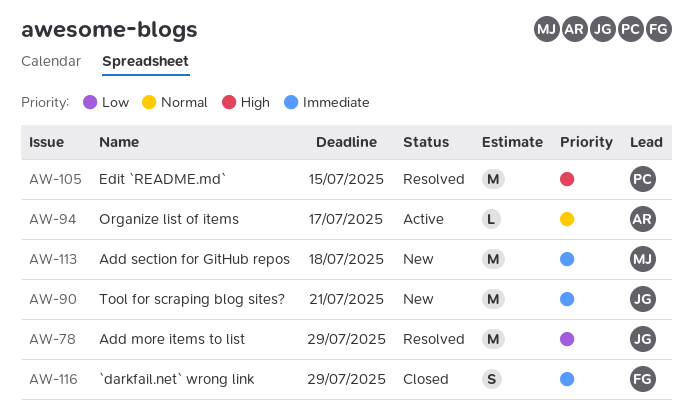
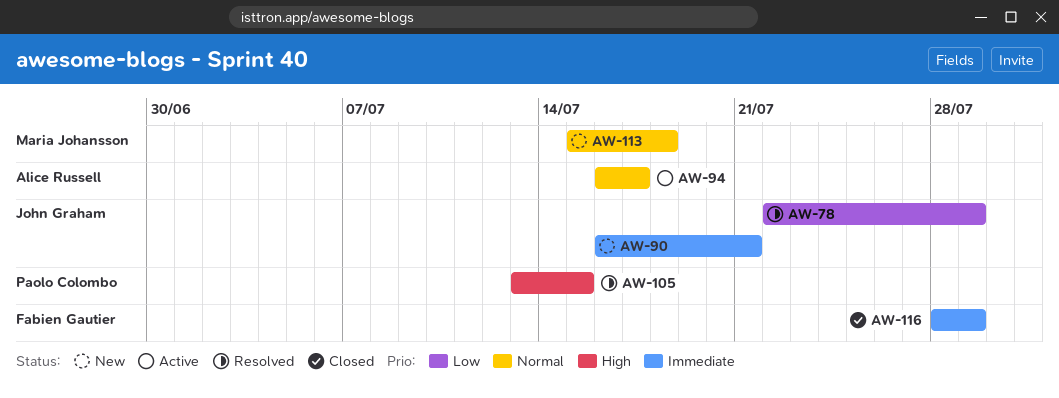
AW-113, priority: Immediate -> Normal

